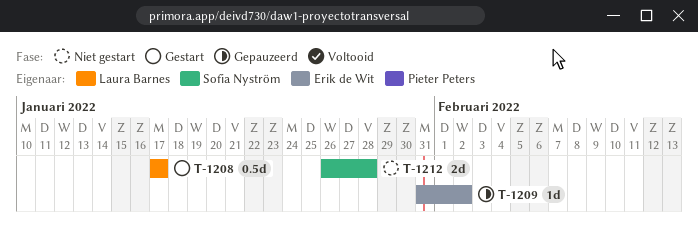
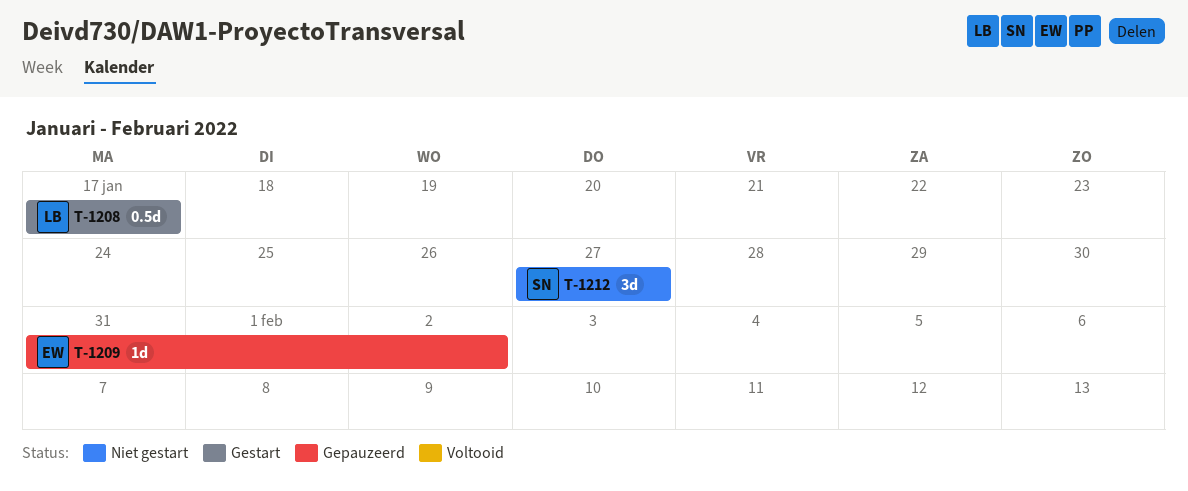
T-1212, estimate: 2d -> 3d
T-1212, start: Jan 26 -> Jan 27
T-1212, due: Jan 28 -> Jan 27

